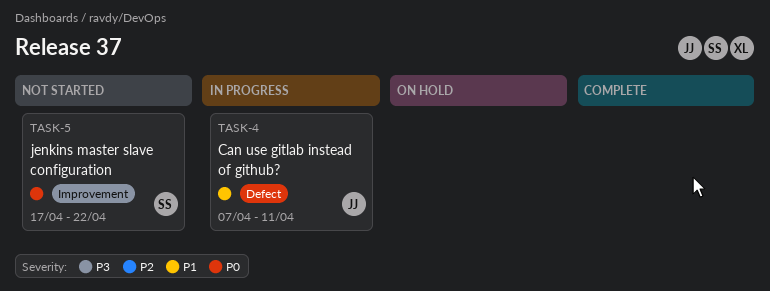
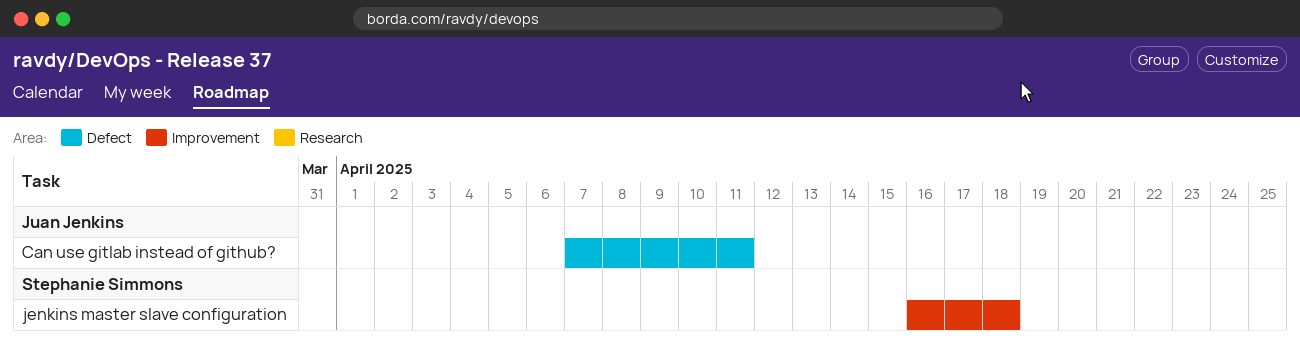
jenkins master slave configuration, start: Apr 17 -> Apr 16
jenkins master slave configuration, due: Apr 22 -> Apr 18

